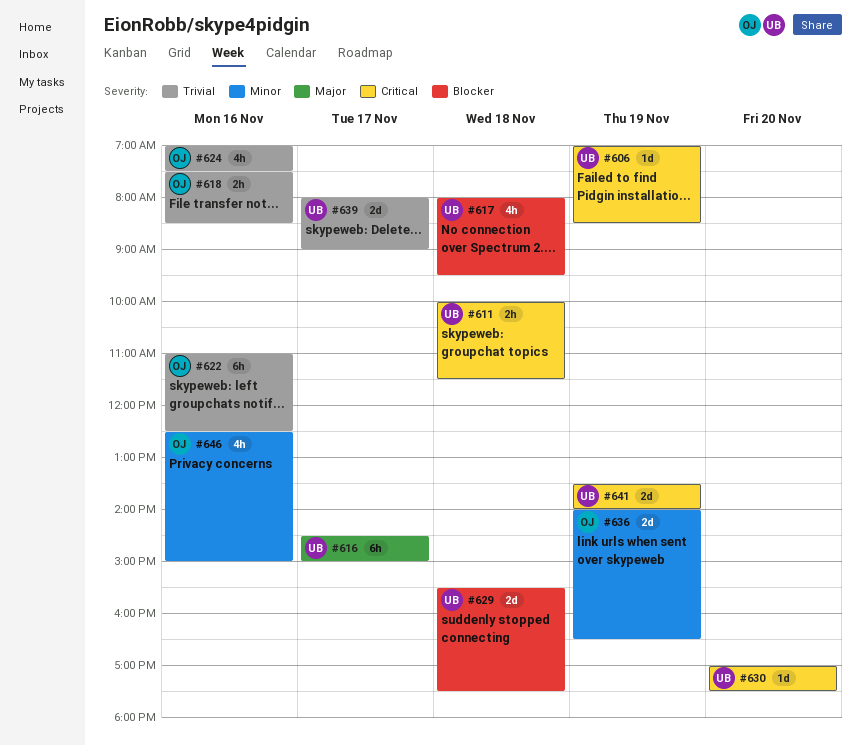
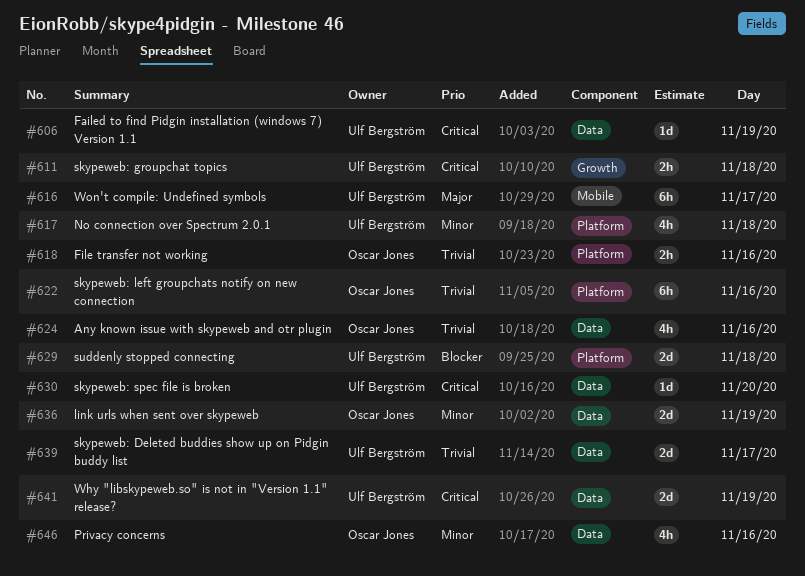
#617, priority: Blocker -> Minor

